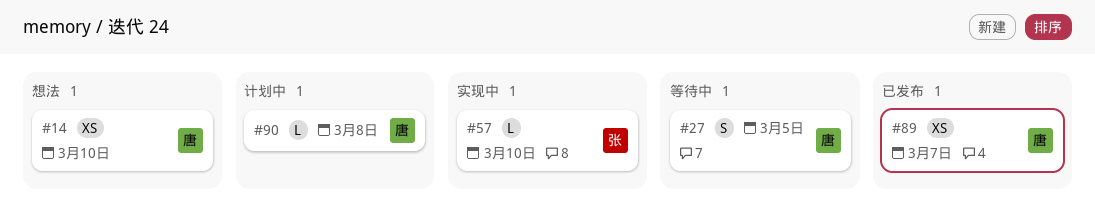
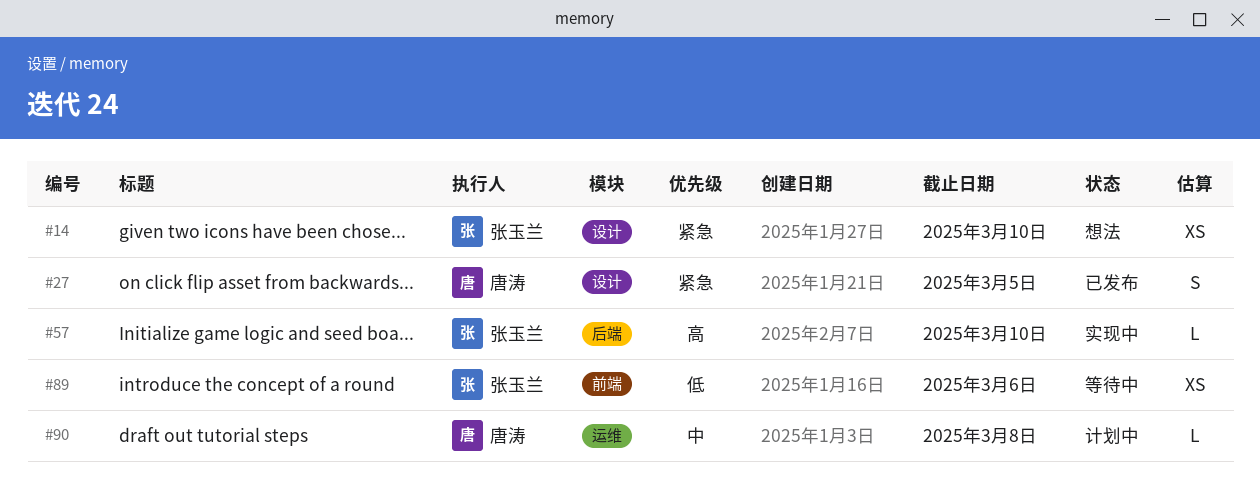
#14, owner: 唐涛 -> 张玉兰
#27, status: 等待中 -> 已发布
#89, status: 已发布 -> 等待中
#89, owner: 唐涛 -> 张玉兰
#89, due: Mar 7 -> Mar 6

